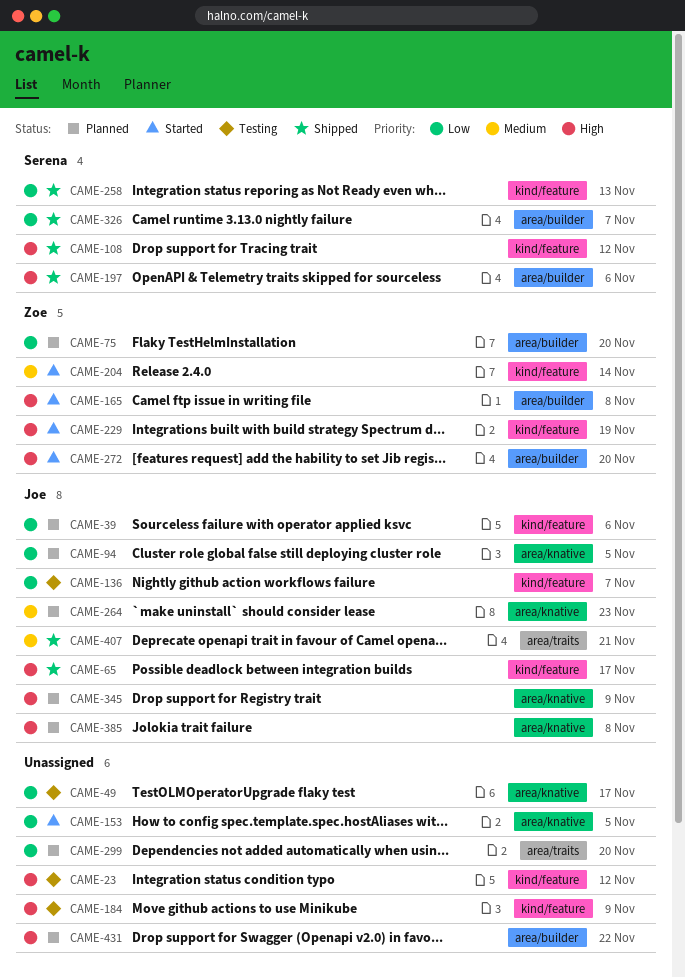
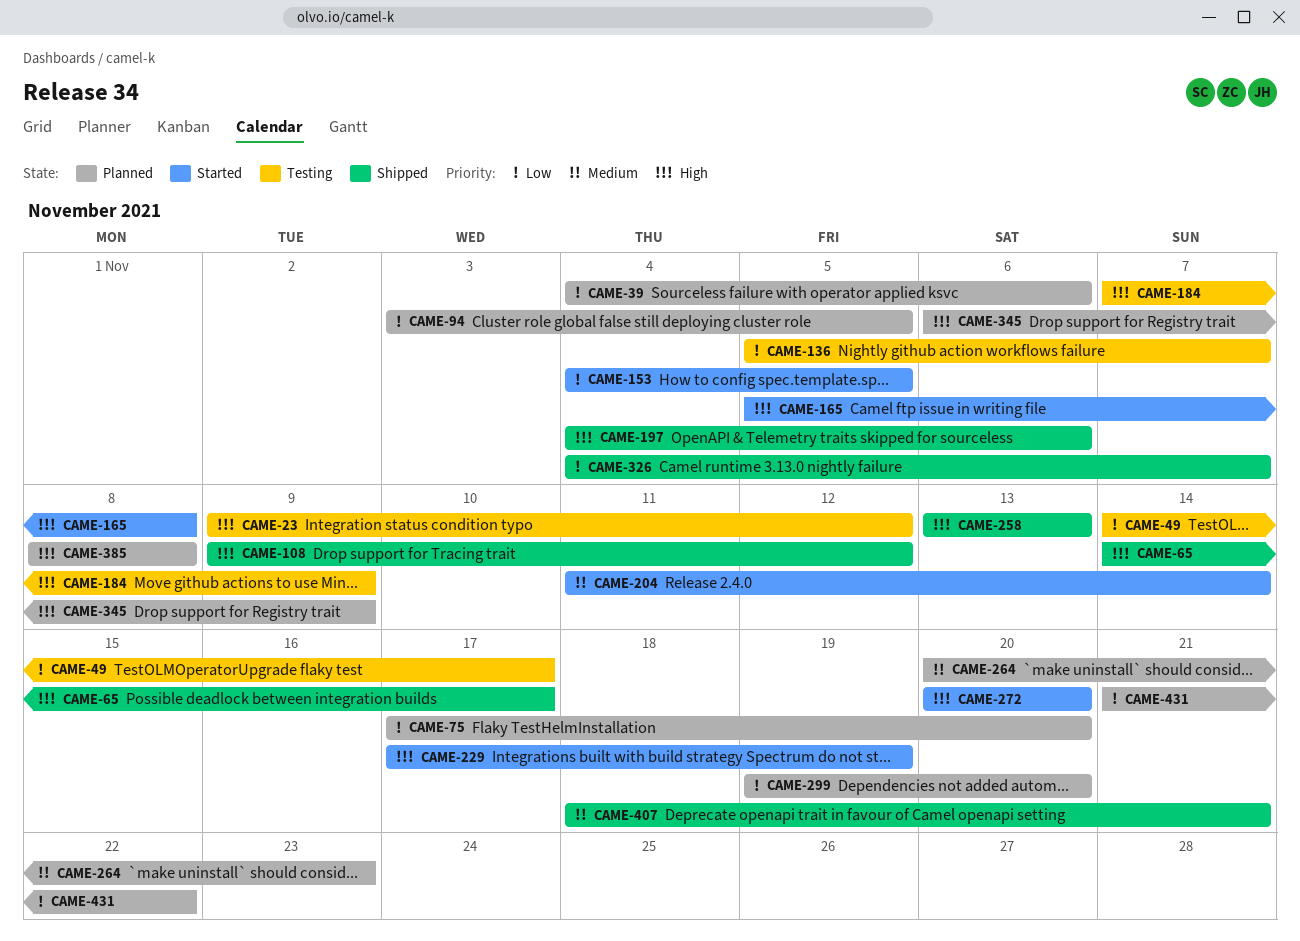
CAME-258, priority: Low -> High
CAME-431, priority: High -> Low

